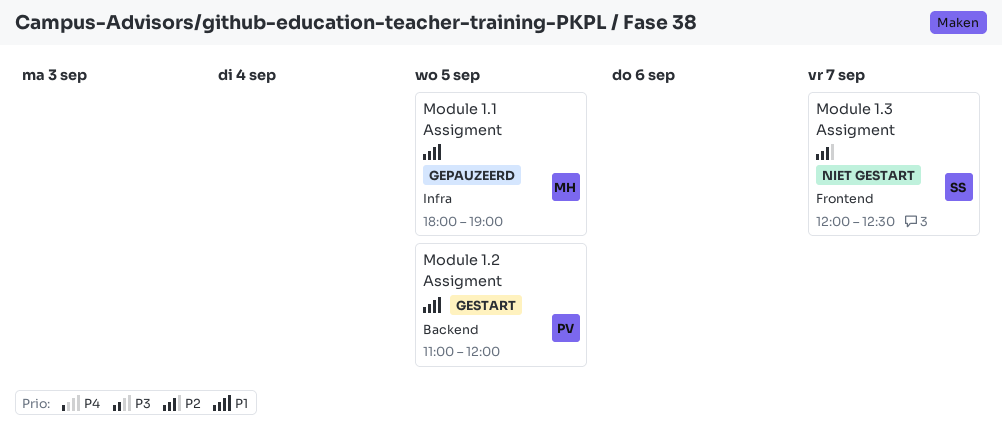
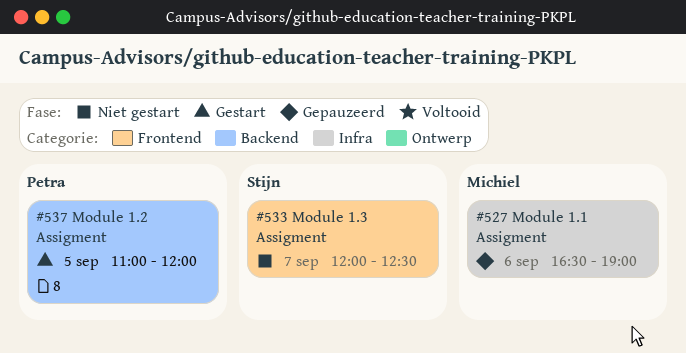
Module 1.1 Assigment, day: Sep 5 -> Sep 6
Module 1.1 Assigment, begins: 18:00 -> 16:30

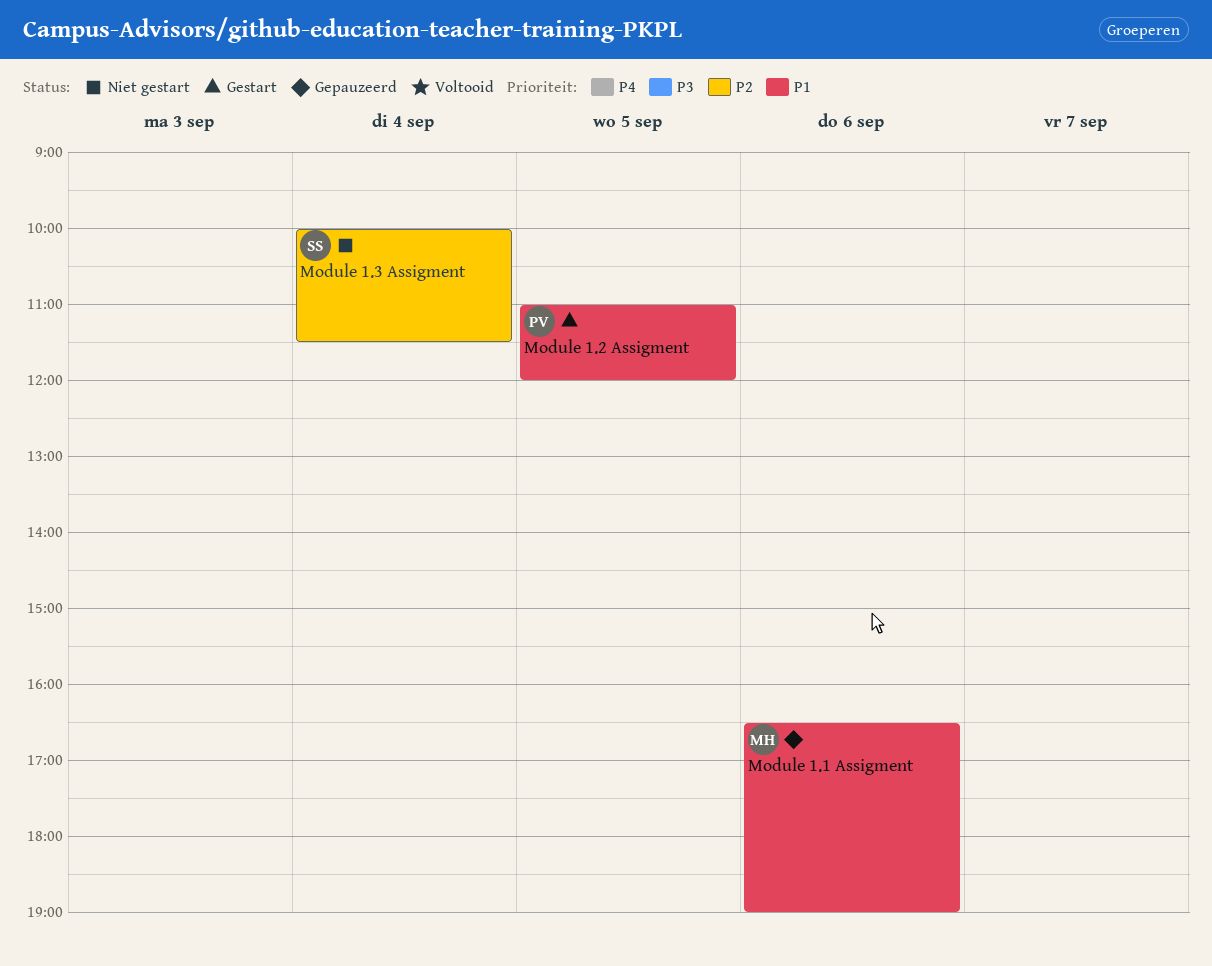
Module 1.3 Assigment, day: Sep 7 -> Sep 4
Module 1.3 Assigment, begins: 12:00 -> 10:00
Module 1.3 Assigment, ends: 12:30 -> 11:30

